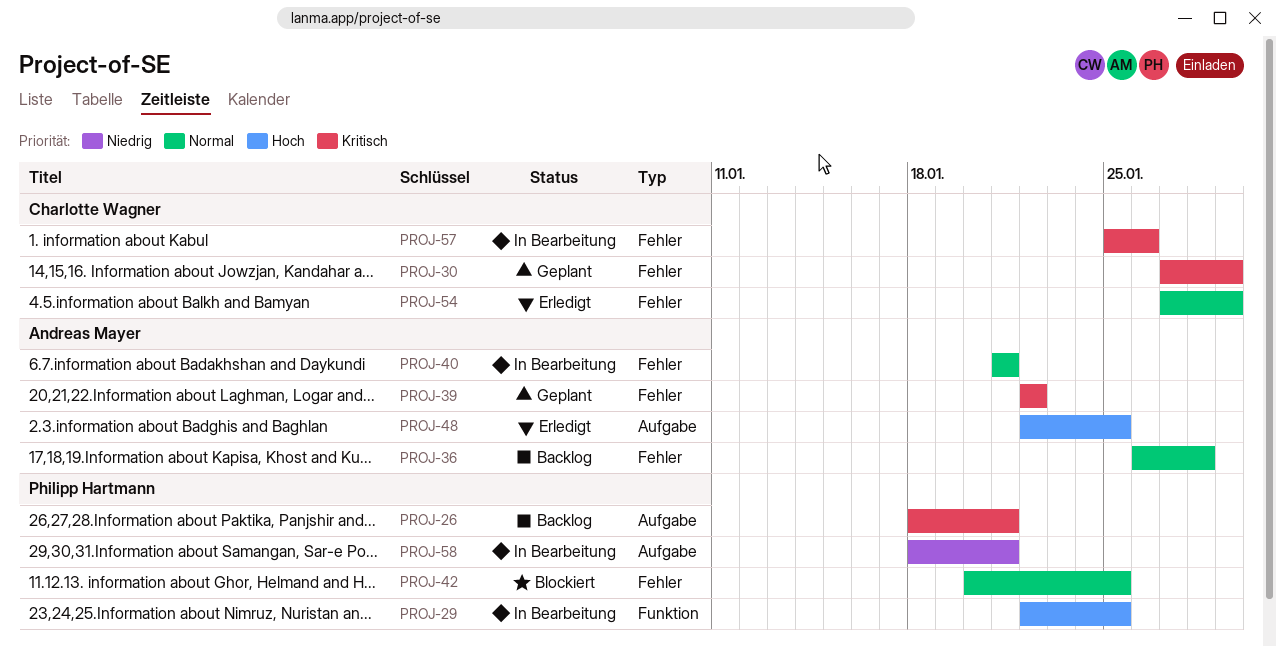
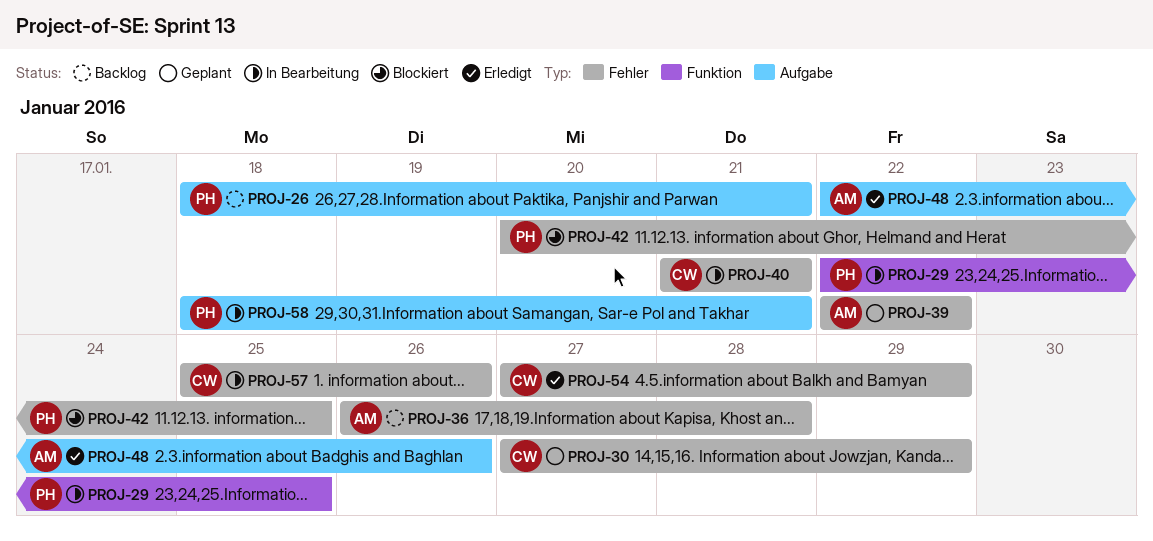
PROJ-40, owner: Andreas Mayer -> Charlotte Wagner
PROJ-48, due: Jan 25 -> Jan 26

